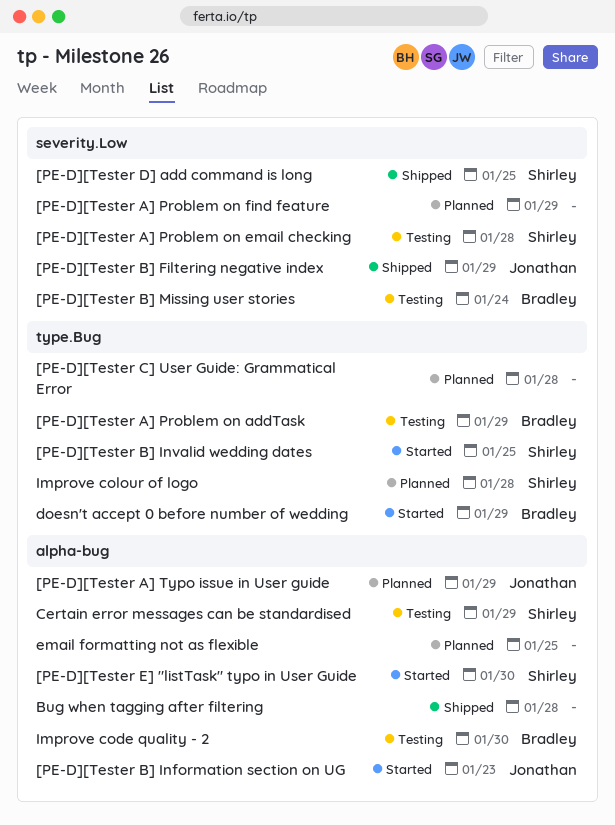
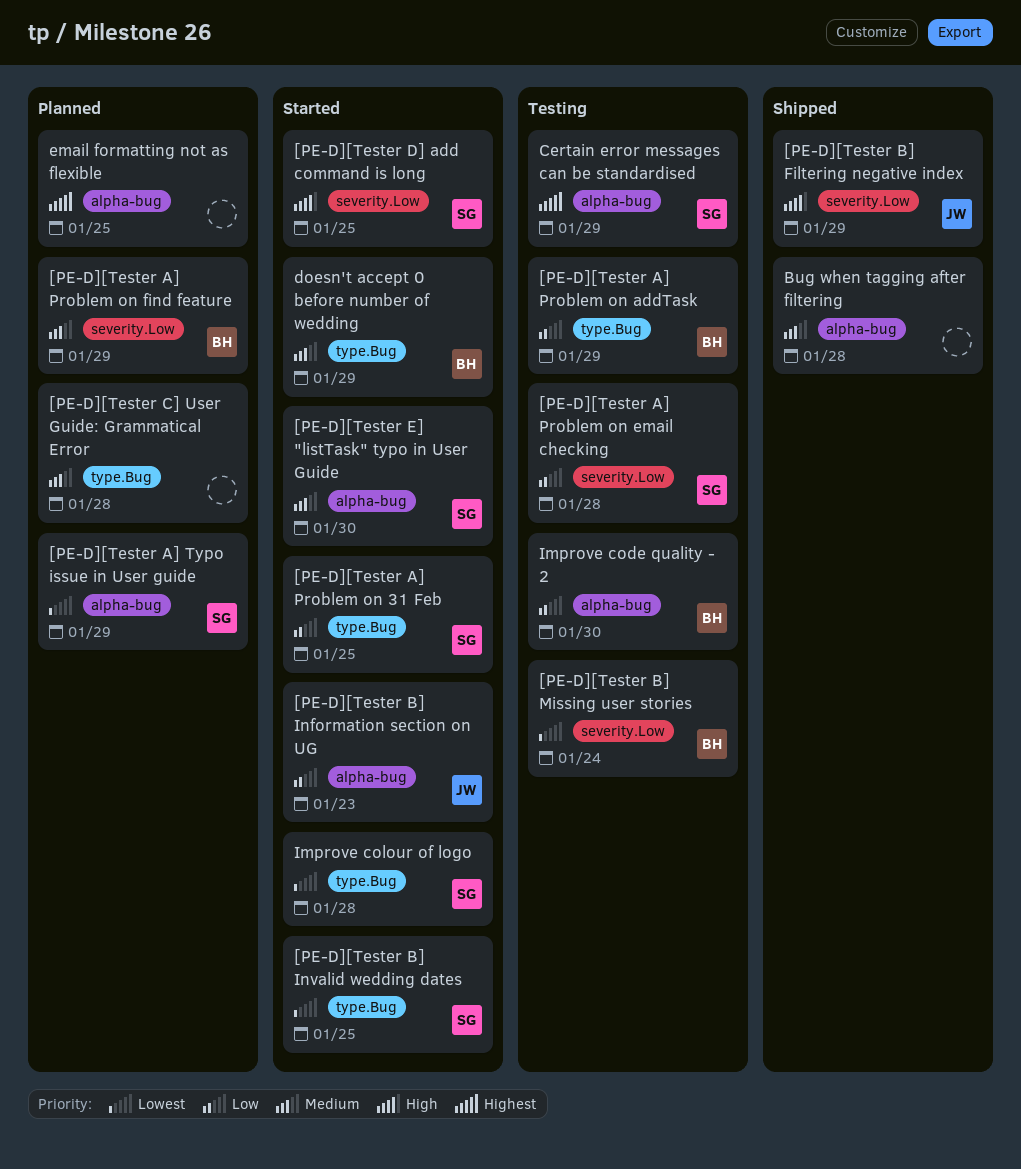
[PE-D][Tester A] Problem on 31 Feb: none -> present
[PE-D][Tester A] Problem on find feature, owner: none -> Bradley
[PE-D][Tester A] Typo issue in User guide, owner: Jonathan -> Shirley
[PE-D][Tester D] add command is long, status: Shipped -> Started
Improve colour of logo, status: Planned -> Started

